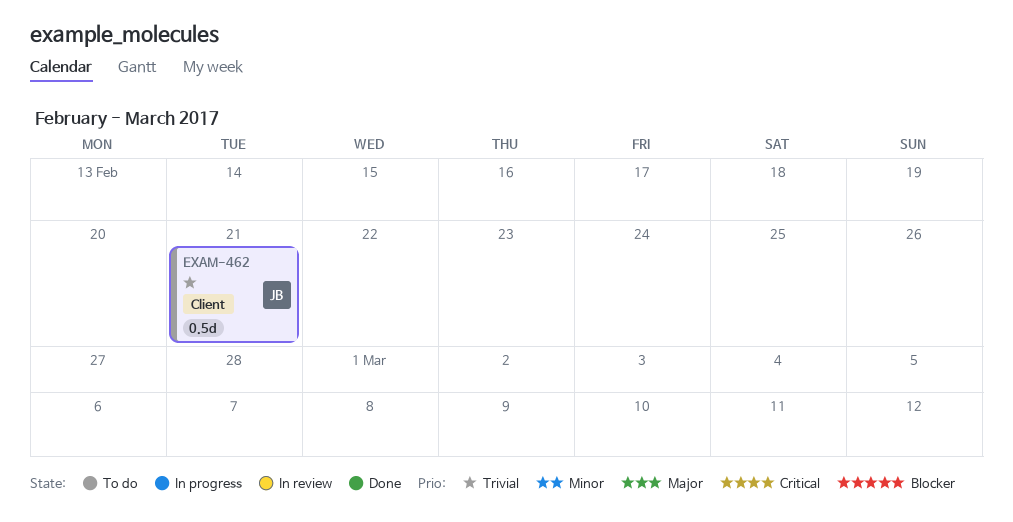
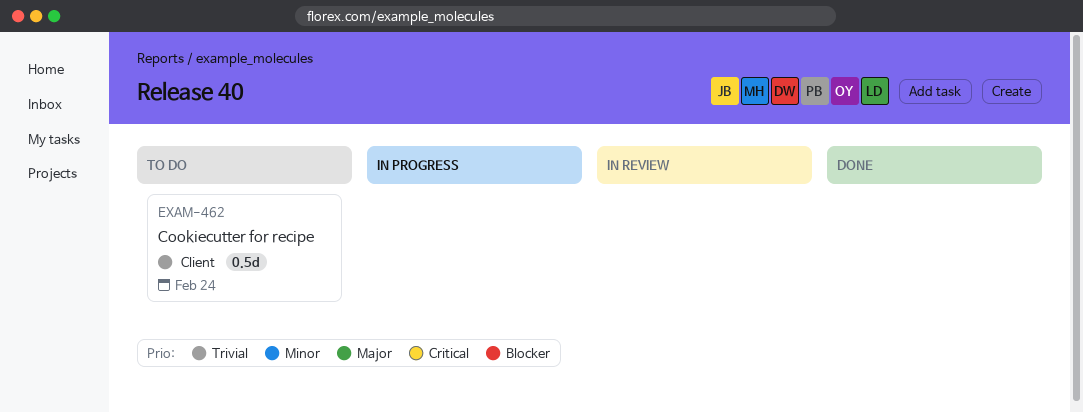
EXAM-462, due: Feb 21 -> Feb 24

